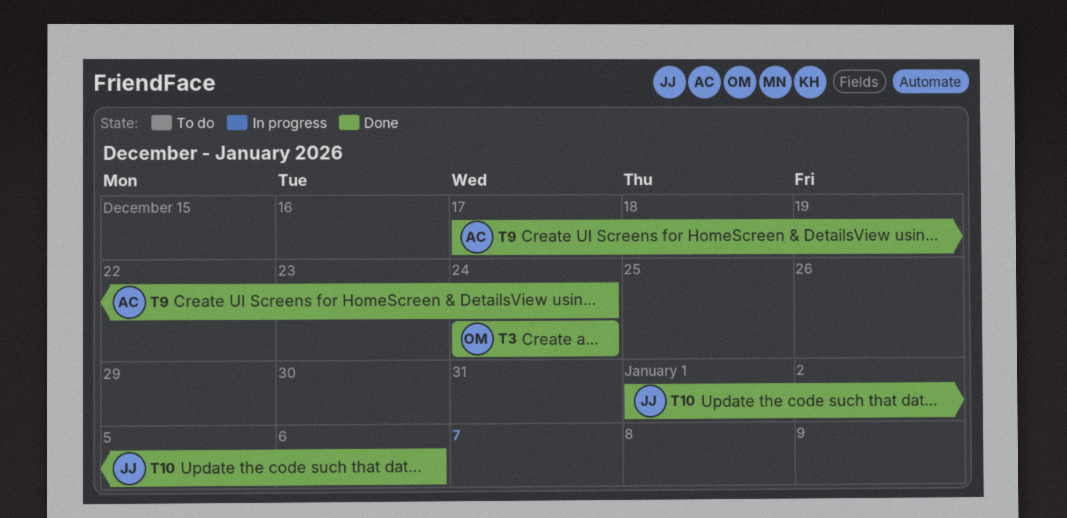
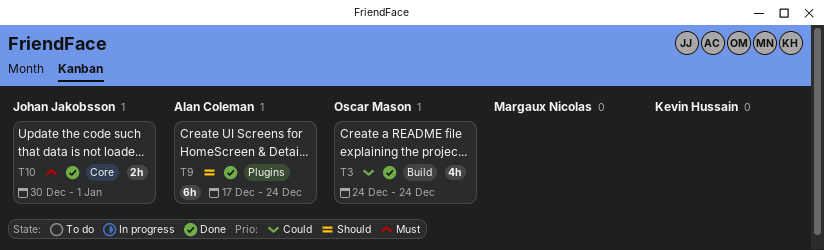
T10, start: Jan 1 -> Dec 30
T10, due: Jan 6 -> Jan 1

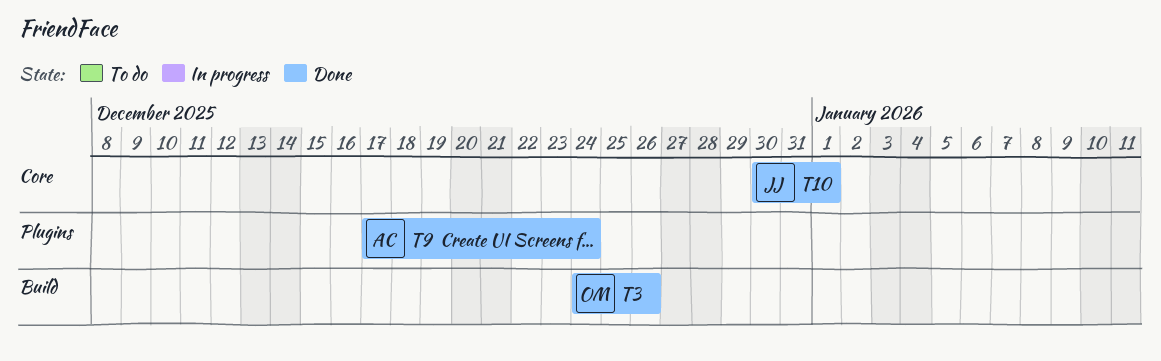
T3, due: Dec 24 -> Dec 26

